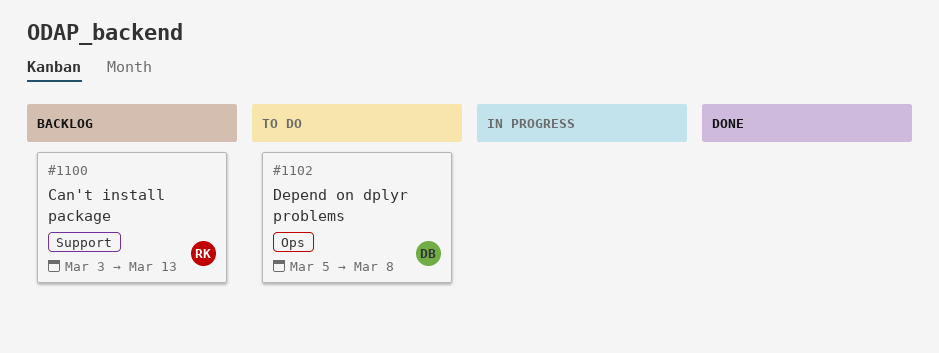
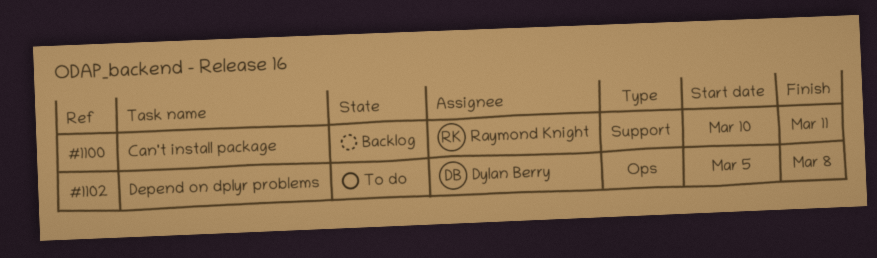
#1100, start: Mar 3 -> Mar 10
#1100, due: Mar 13 -> Mar 11

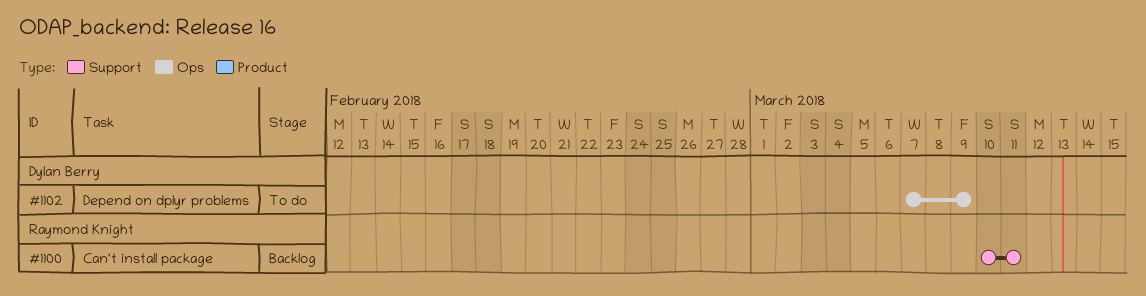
#1102, start: Mar 5 -> Mar 7
#1102, due: Mar 8 -> Mar 9

